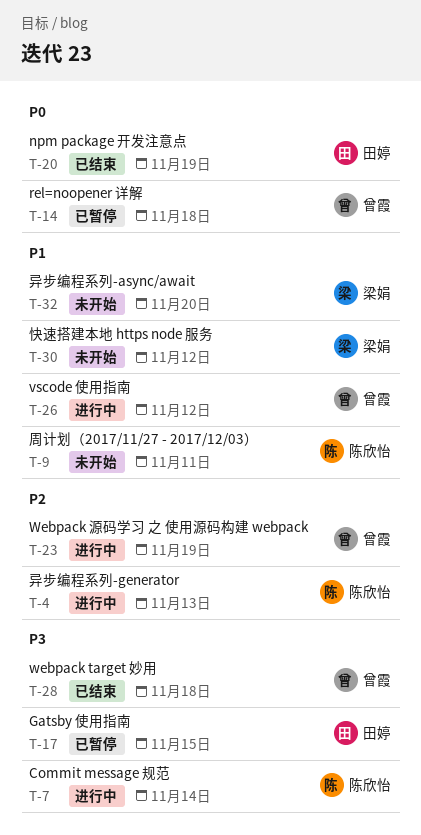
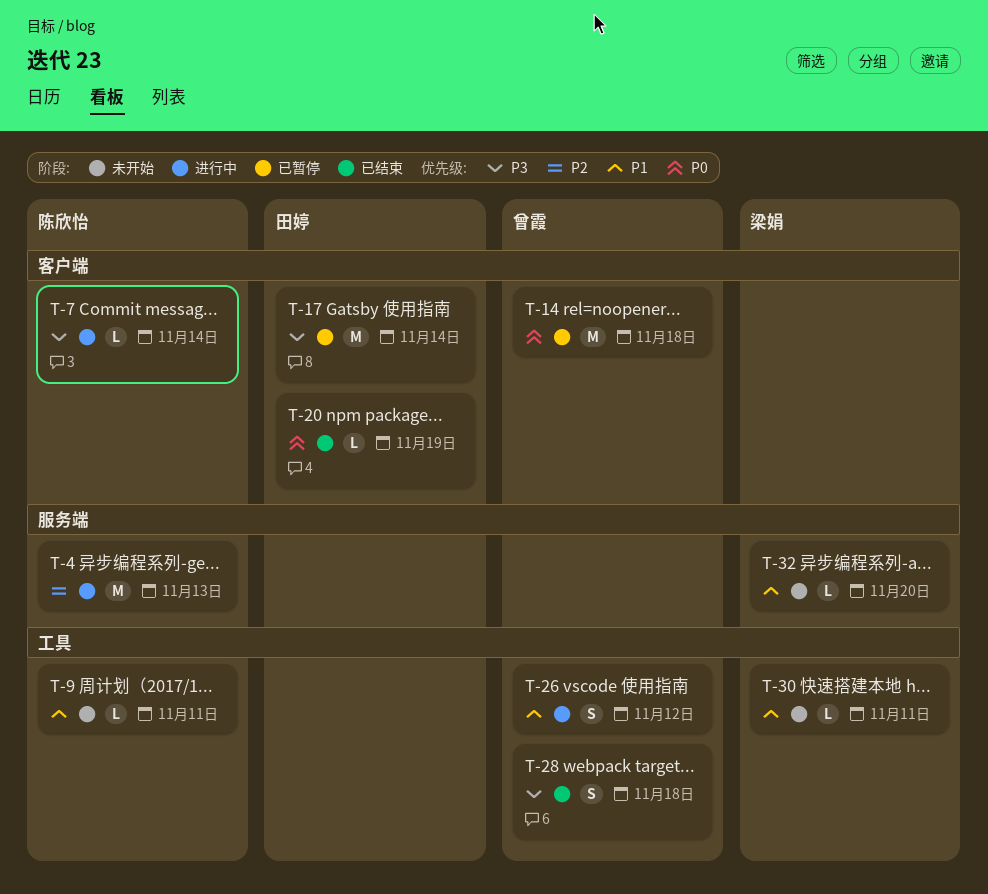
T-17, due: Nov 15 -> Nov 14
T-23: present -> none
T-30, due: Nov 12 -> Nov 11

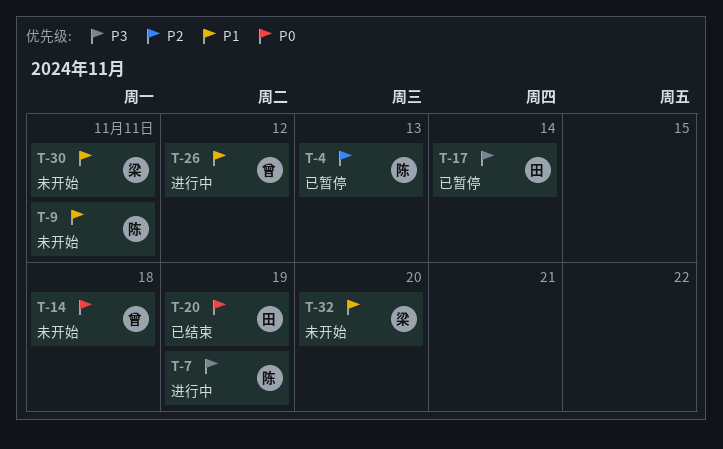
T-4, status: 进行中 -> 已暂停
T-7, due: Nov 14 -> Nov 19
T-14, status: 已暂停 -> 未开始
T-28: present -> none

